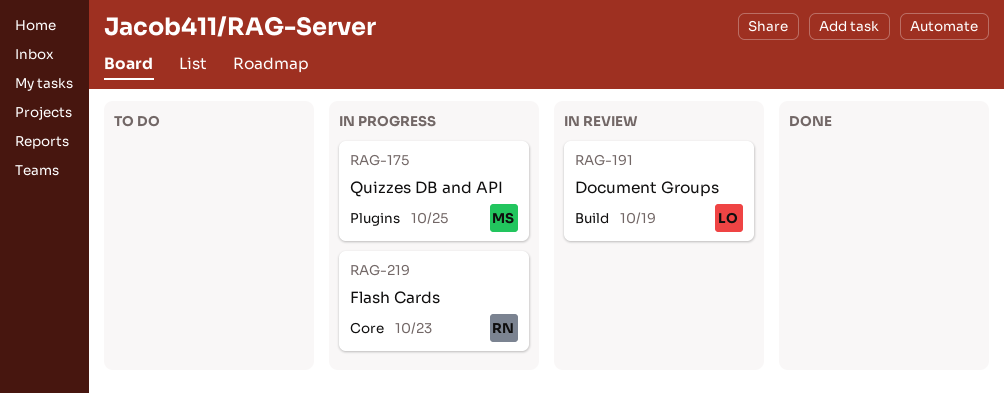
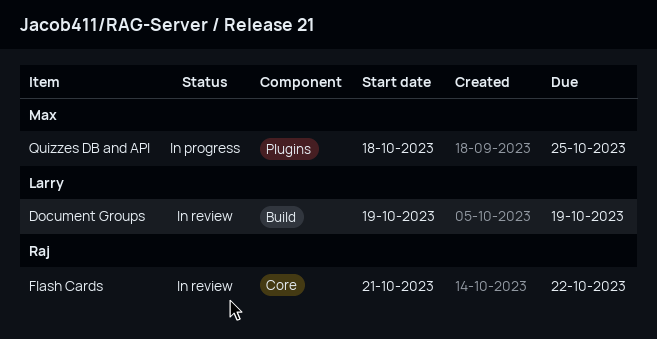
Flash Cards, status: In progress -> In review
Flash Cards, due: Oct 23 -> Oct 22

